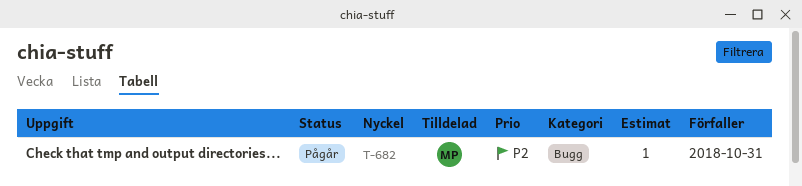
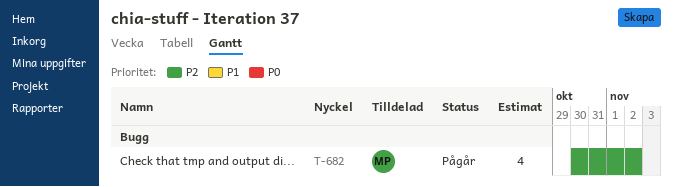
T-682, estimate: 1 -> 4
T-682, due: Oct 31 -> Nov 2

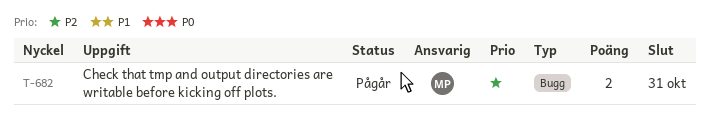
T-682, estimate: 4 -> 2
T-682, due: Nov 2 -> Oct 31

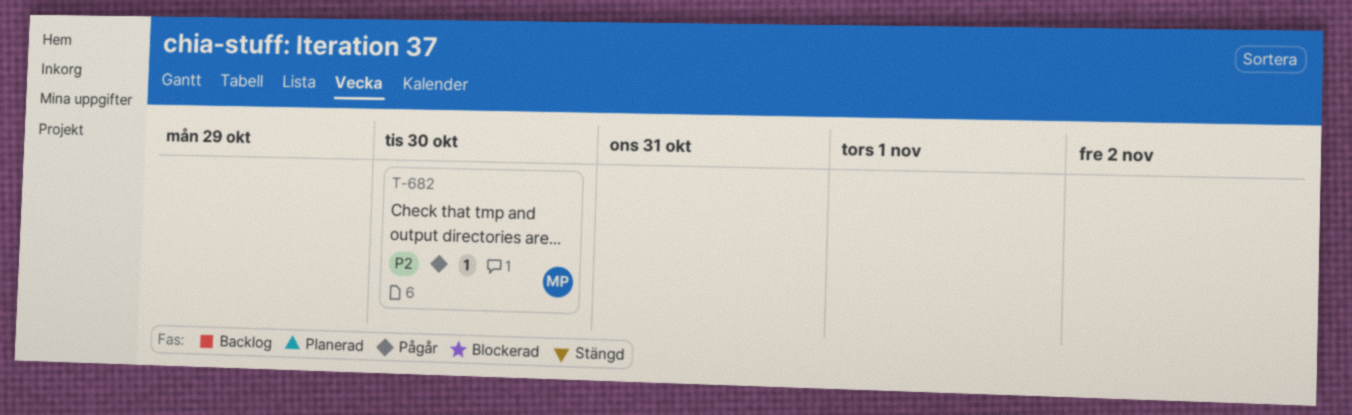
T-682, estimate: 2 -> 1
T-682, due: Oct 31 -> Oct 30

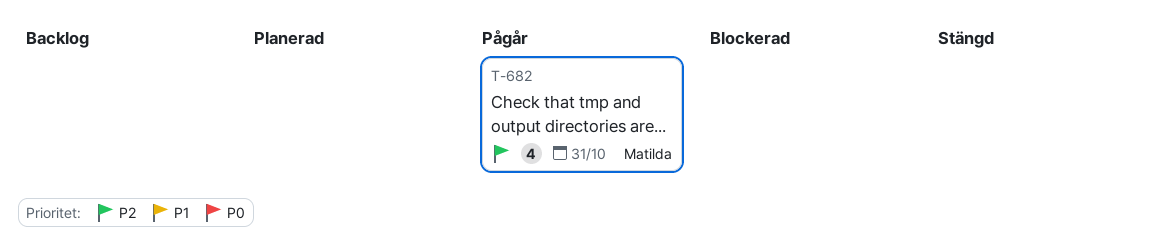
T-682, estimate: 1 -> 4
T-682, due: Oct 30 -> Oct 31

